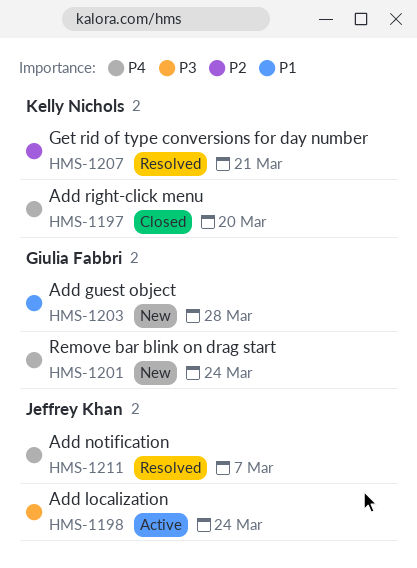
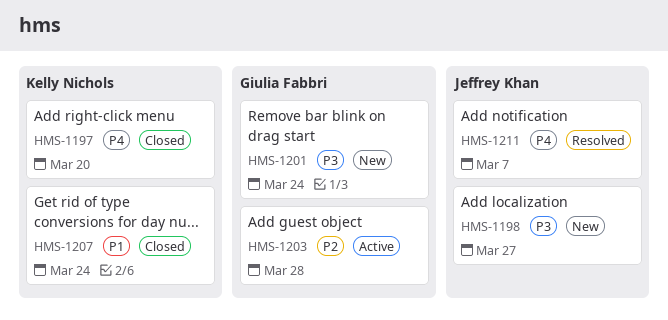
HMS-1198, status: Active -> New
HMS-1198, due: Mar 24 -> Mar 27
HMS-1201, priority: P4 -> P3
HMS-1203, status: New -> Active
HMS-1203, priority: P1 -> P2
HMS-1207, status: Resolved -> Closed
HMS-1207, priority: P2 -> P1
HMS-1207, due: Mar 21 -> Mar 24

